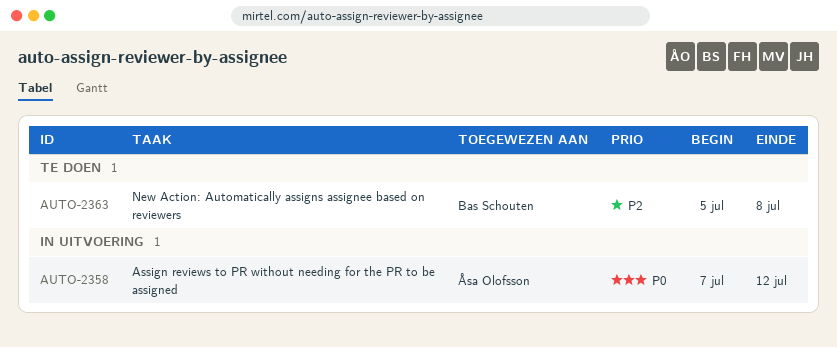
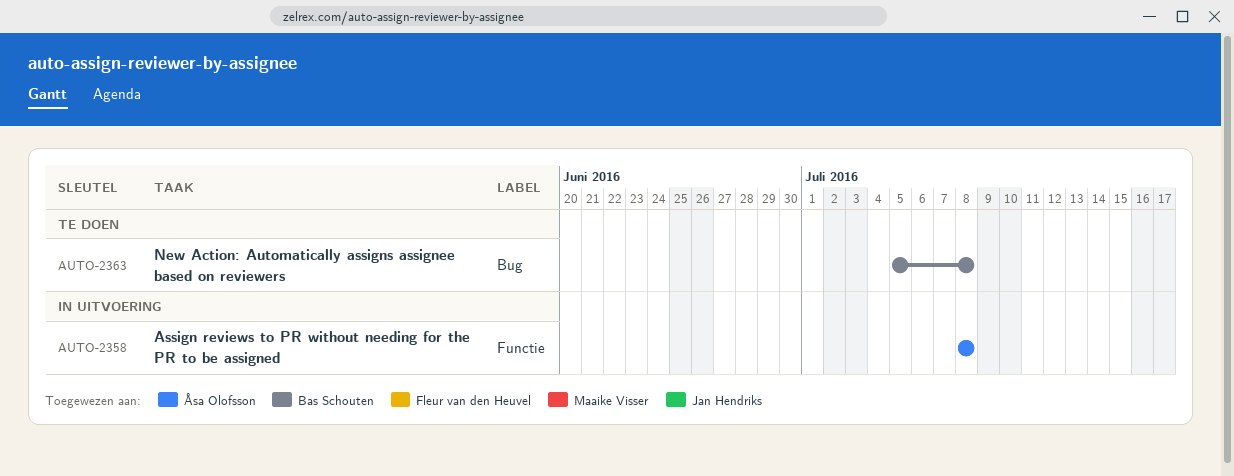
AUTO-2358, start: Jul 7 -> Jul 8
AUTO-2358, due: Jul 12 -> Jul 8

